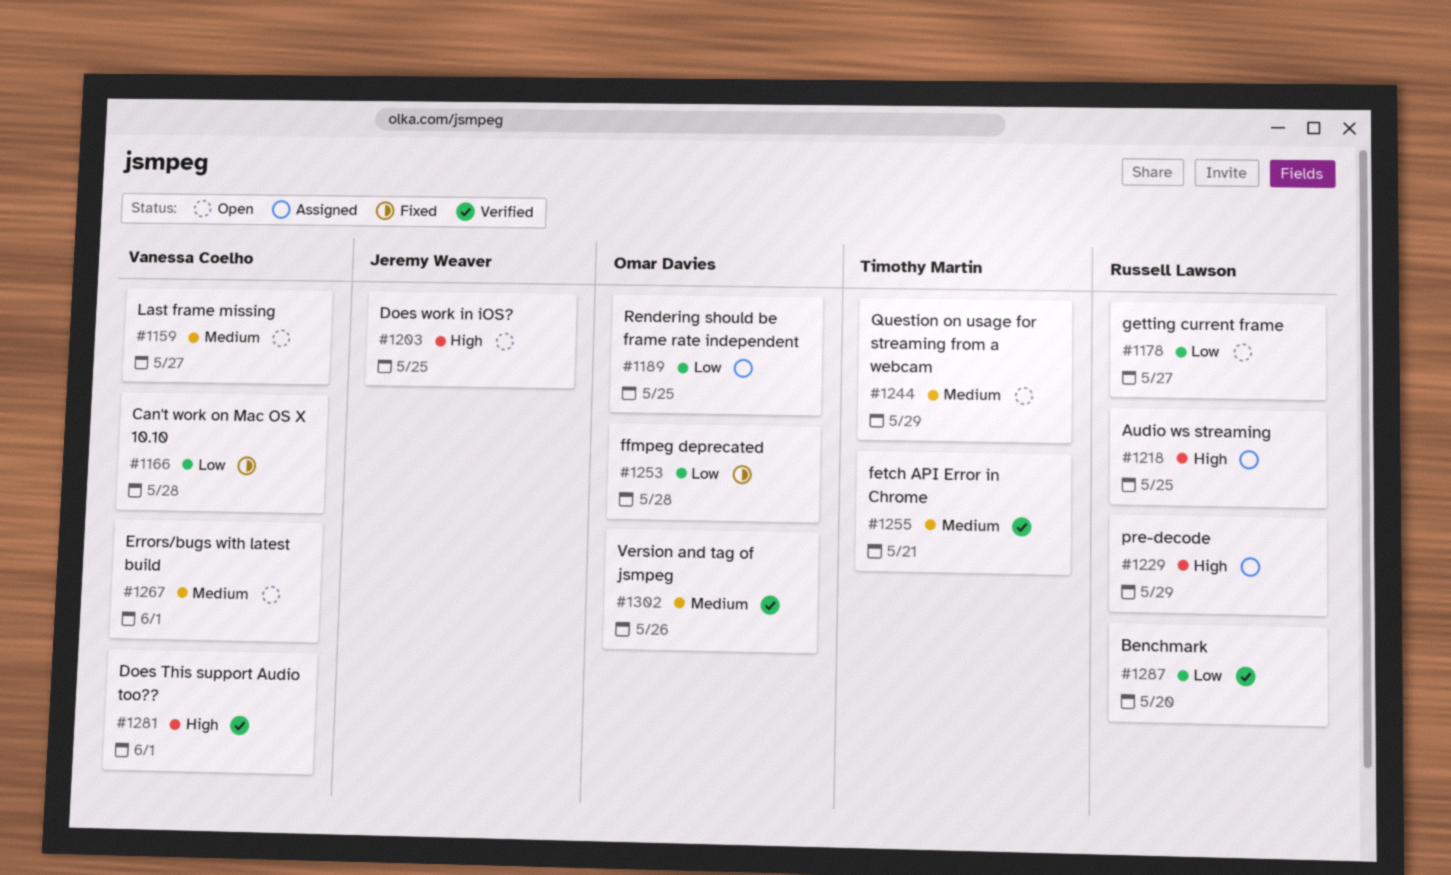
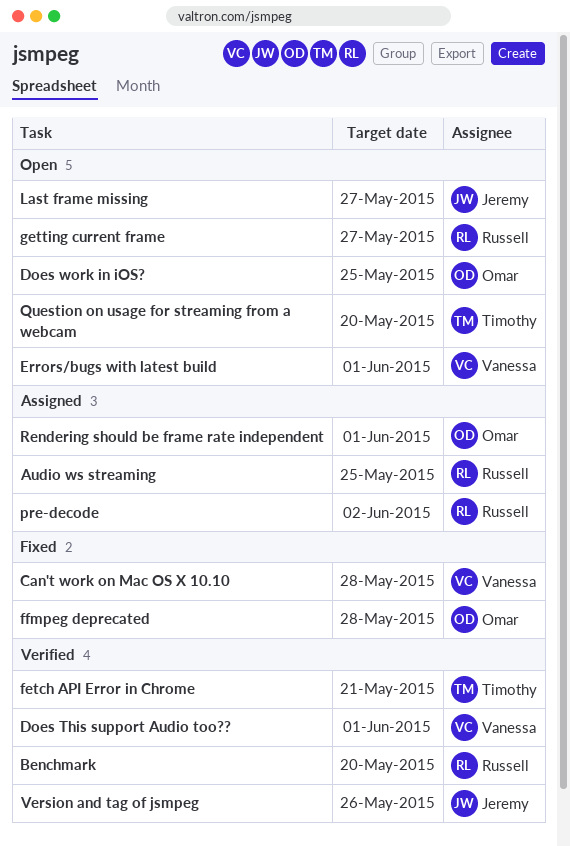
Does work in iOS?, owner: Jeremy Weaver -> Omar Davies
Last frame missing, owner: Vanessa Coelho -> Jeremy Weaver
pre-decode, due: May 29 -> Jun 2
Question on usage for streaming from a webcam, due: May 29 -> May 20
Rendering should be frame rate independent, due: May 25 -> Jun 1
Version and tag of jsmpeg, owner: Omar Davies -> Jeremy Weaver

